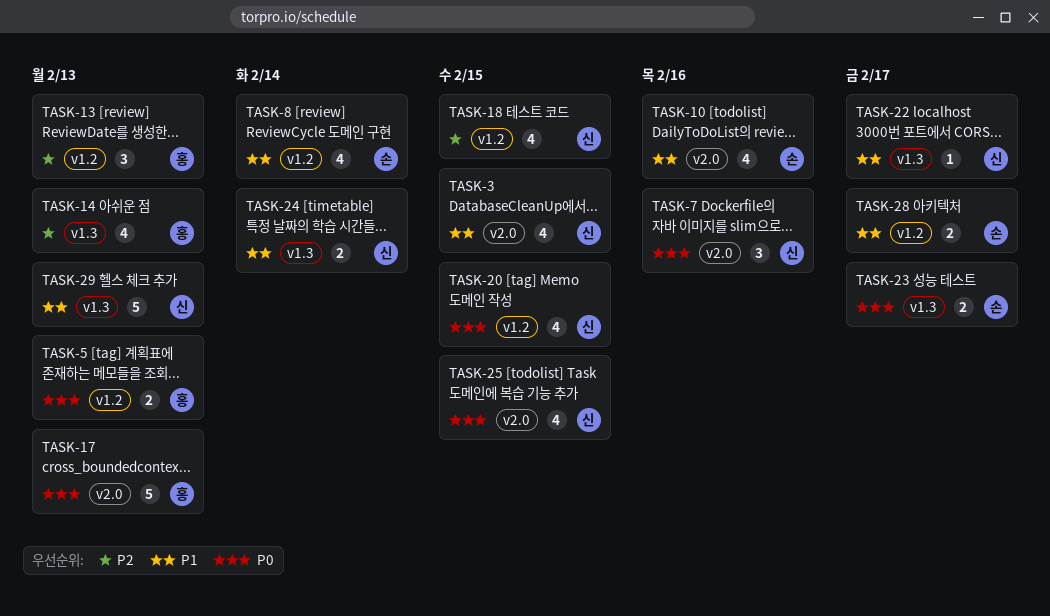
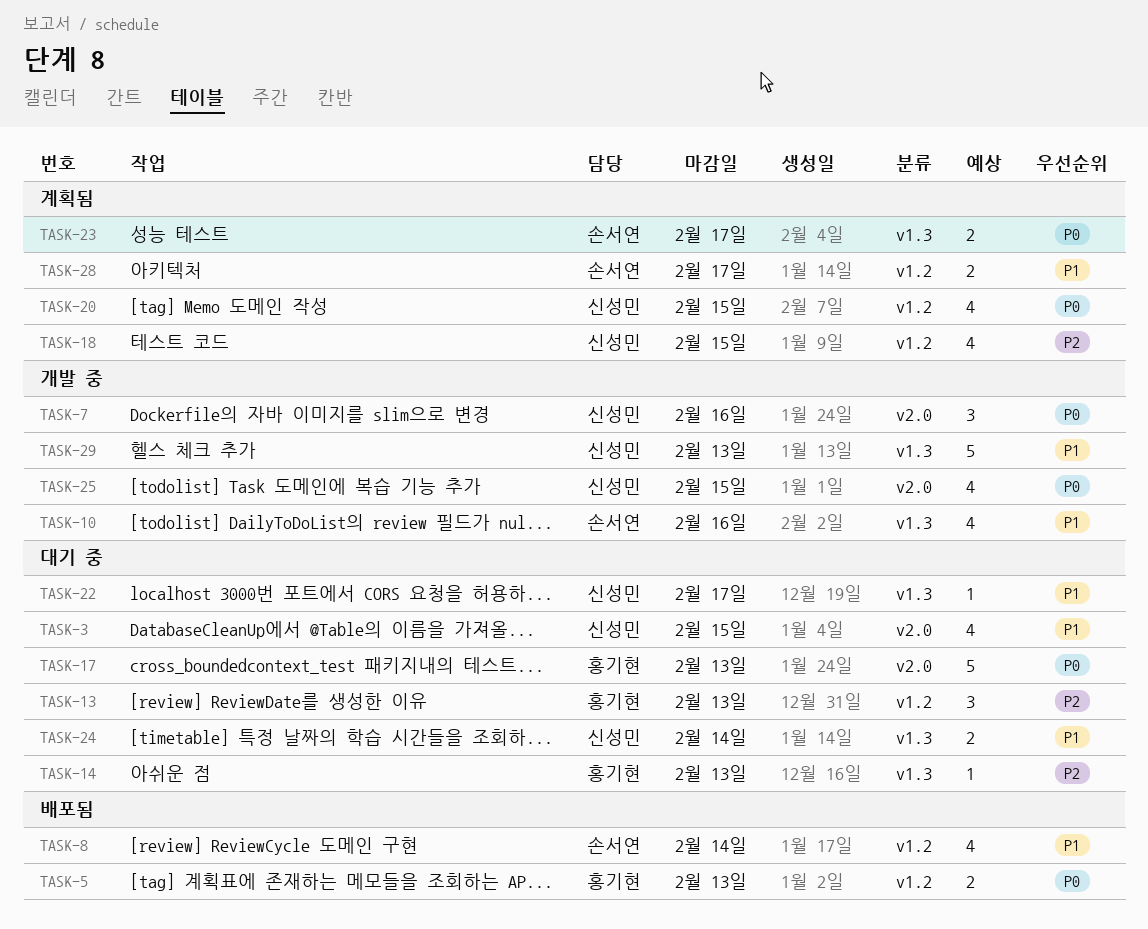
TASK-10, label: v2.0 -> v1.3
TASK-14, estimate: 4 -> 1

